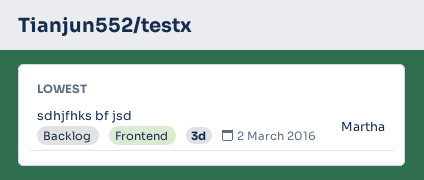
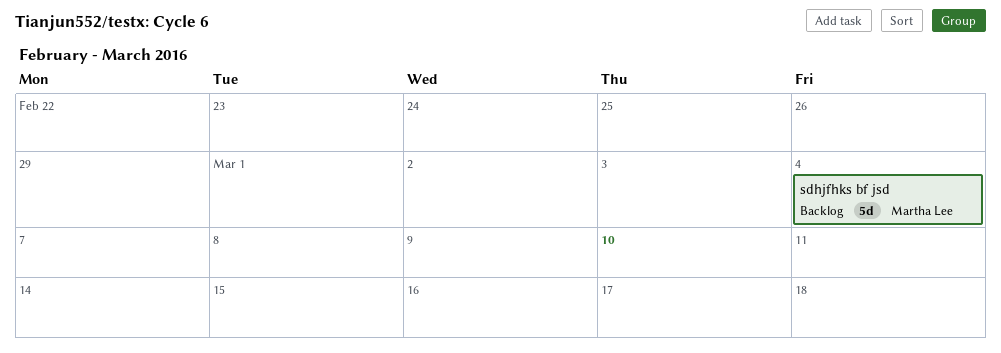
sdhjfhks bf jsd, estimate: 3d -> 5d
sdhjfhks bf jsd, due: Mar 2 -> Mar 4

